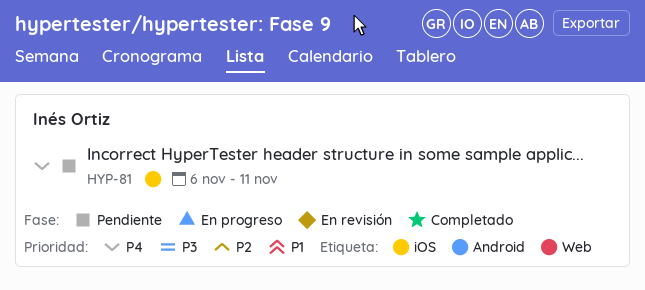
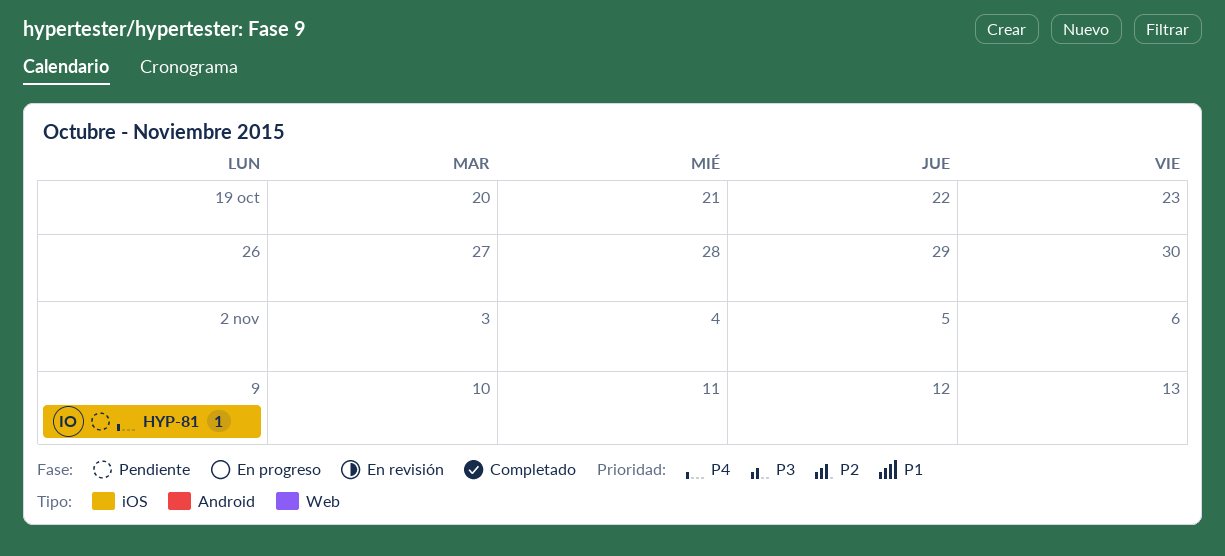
HYP-81, start: Nov 6 -> Nov 9
HYP-81, due: Nov 11 -> Nov 9

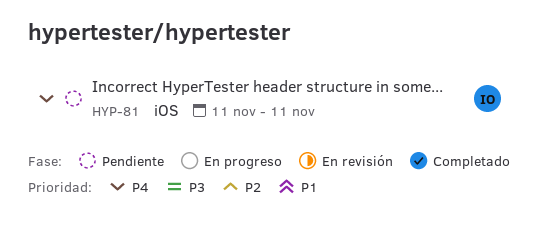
HYP-81, start: Nov 9 -> Nov 11
HYP-81, due: Nov 9 -> Nov 11

